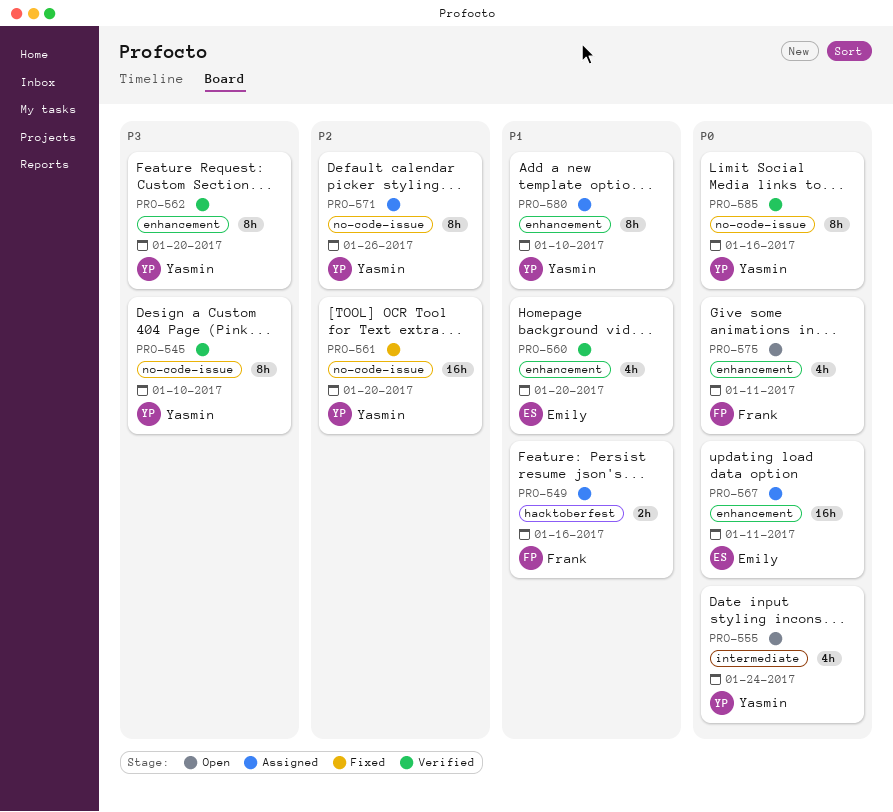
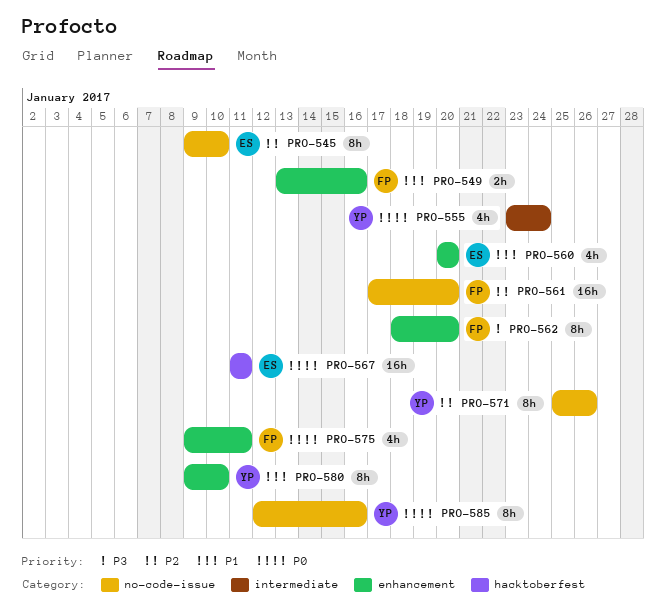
PRO-545, owner: Yasmin -> Emily
PRO-545, priority: P3 -> P2
PRO-549, label: hacktoberfest -> enhancement
PRO-561, owner: Yasmin -> Frank
PRO-562, owner: Yasmin -> Frank
PRO-567, label: enhancement -> hacktoberfest

